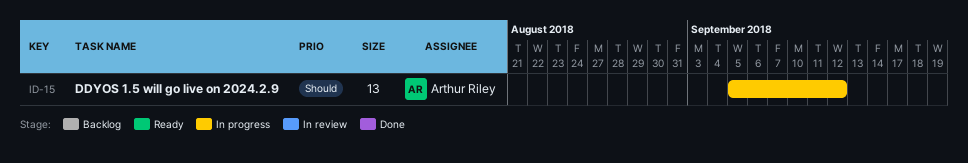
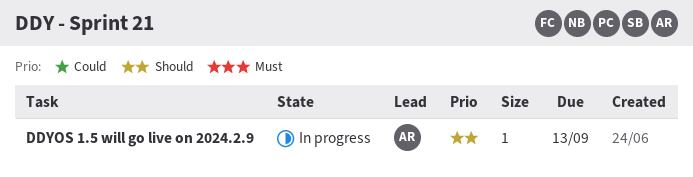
DDYOS 1.5 will go live on 2024.2.9, estimate: 13 -> 1
DDYOS 1.5 will go live on 2024.2.9, due: Sep 12 -> Sep 13

